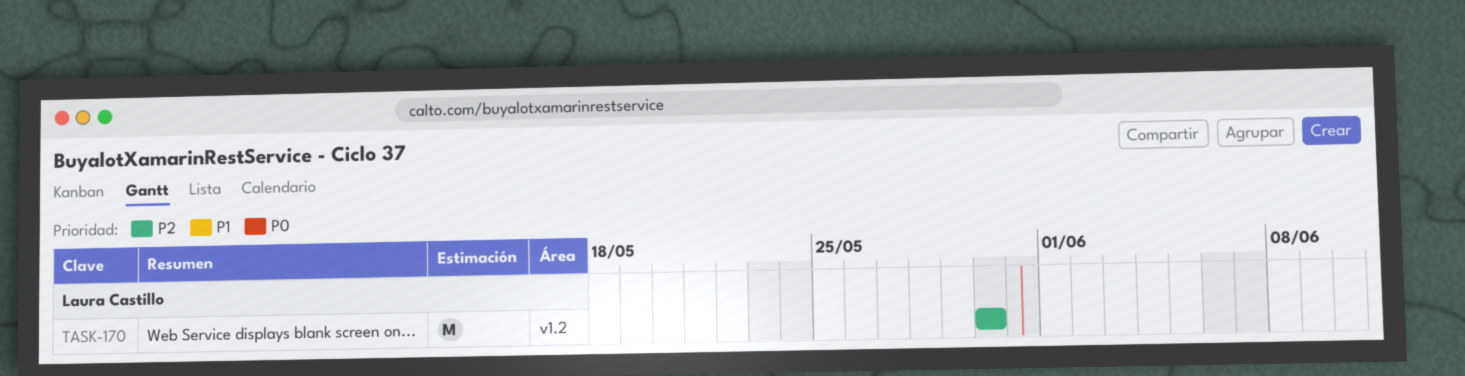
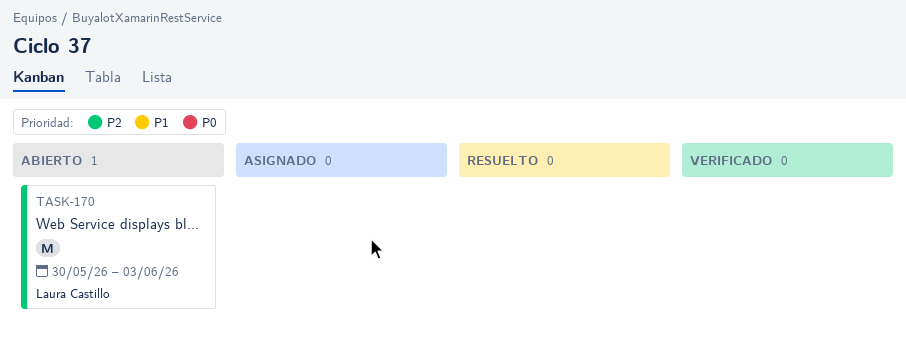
TASK-170, due: May 30 -> Jun 3

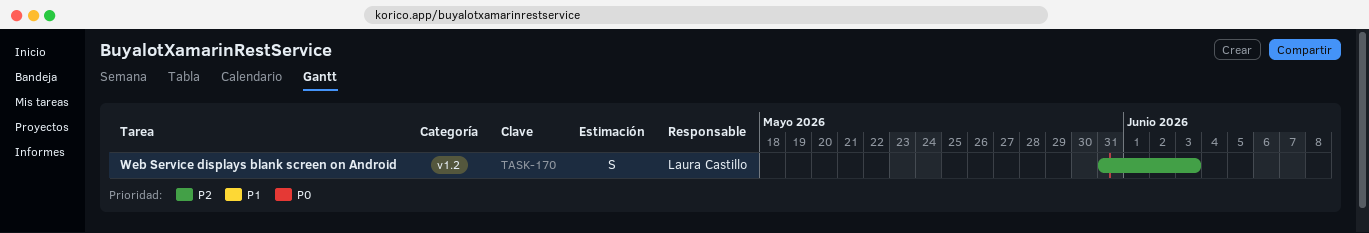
TASK-170, estimate: M -> S
TASK-170, start: May 30 -> May 31

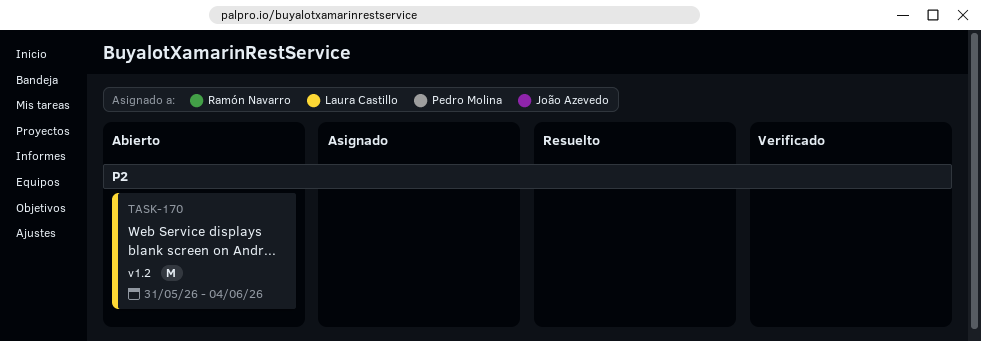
TASK-170, estimate: S -> M
TASK-170, due: Jun 3 -> Jun 4

